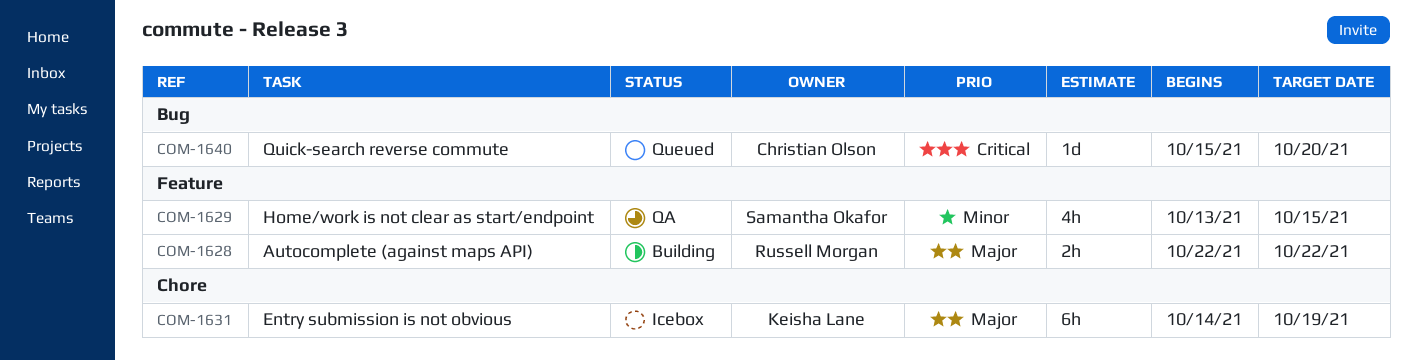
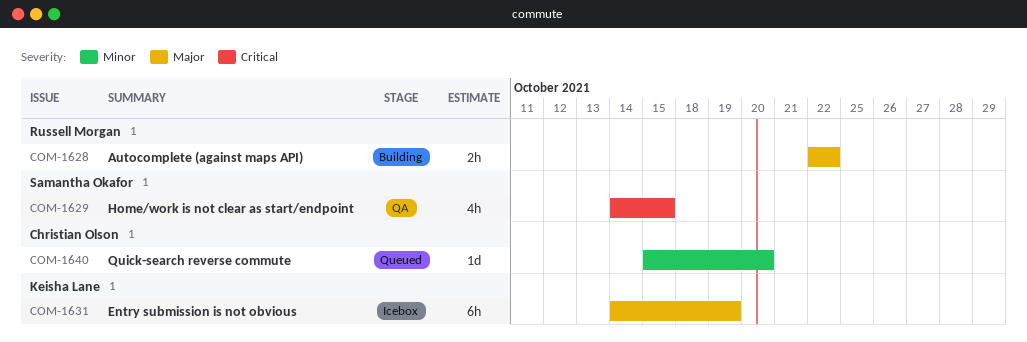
COM-1629, priority: Minor -> Critical
COM-1629, start: Oct 13 -> Oct 14
COM-1640, priority: Critical -> Minor

